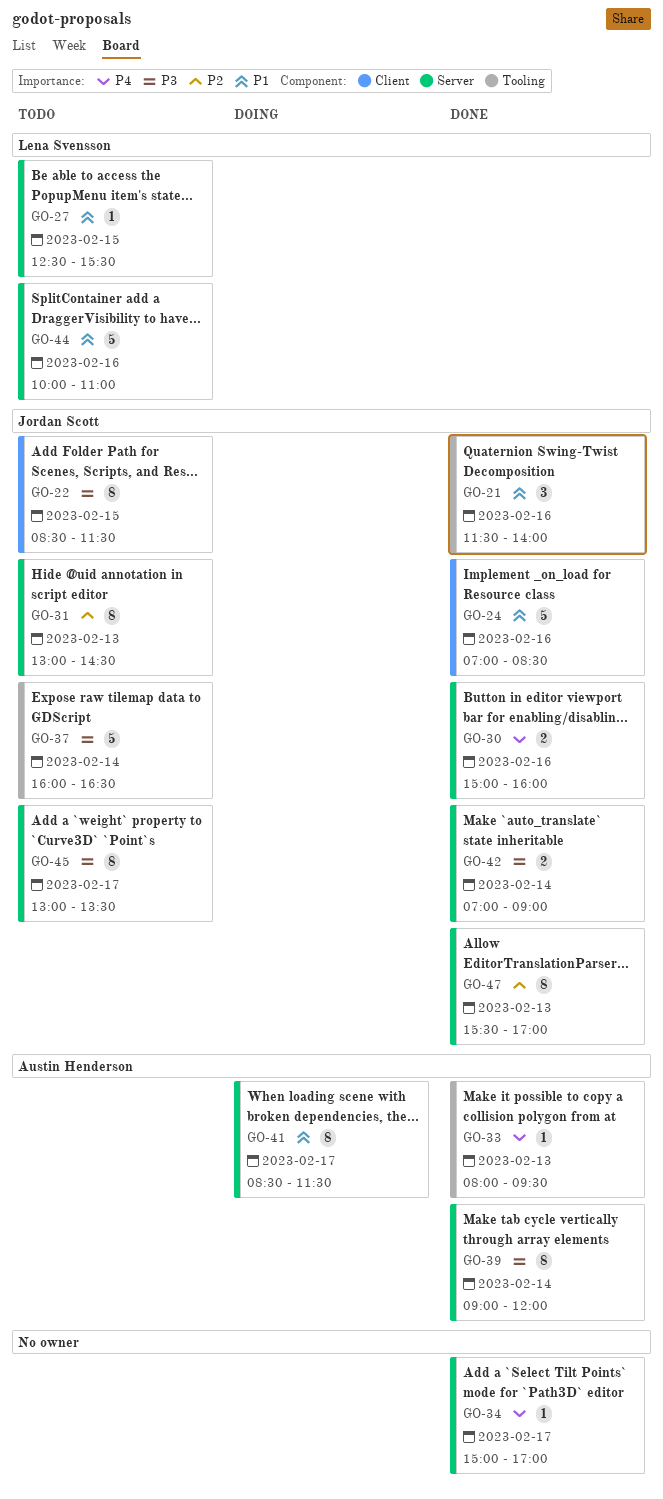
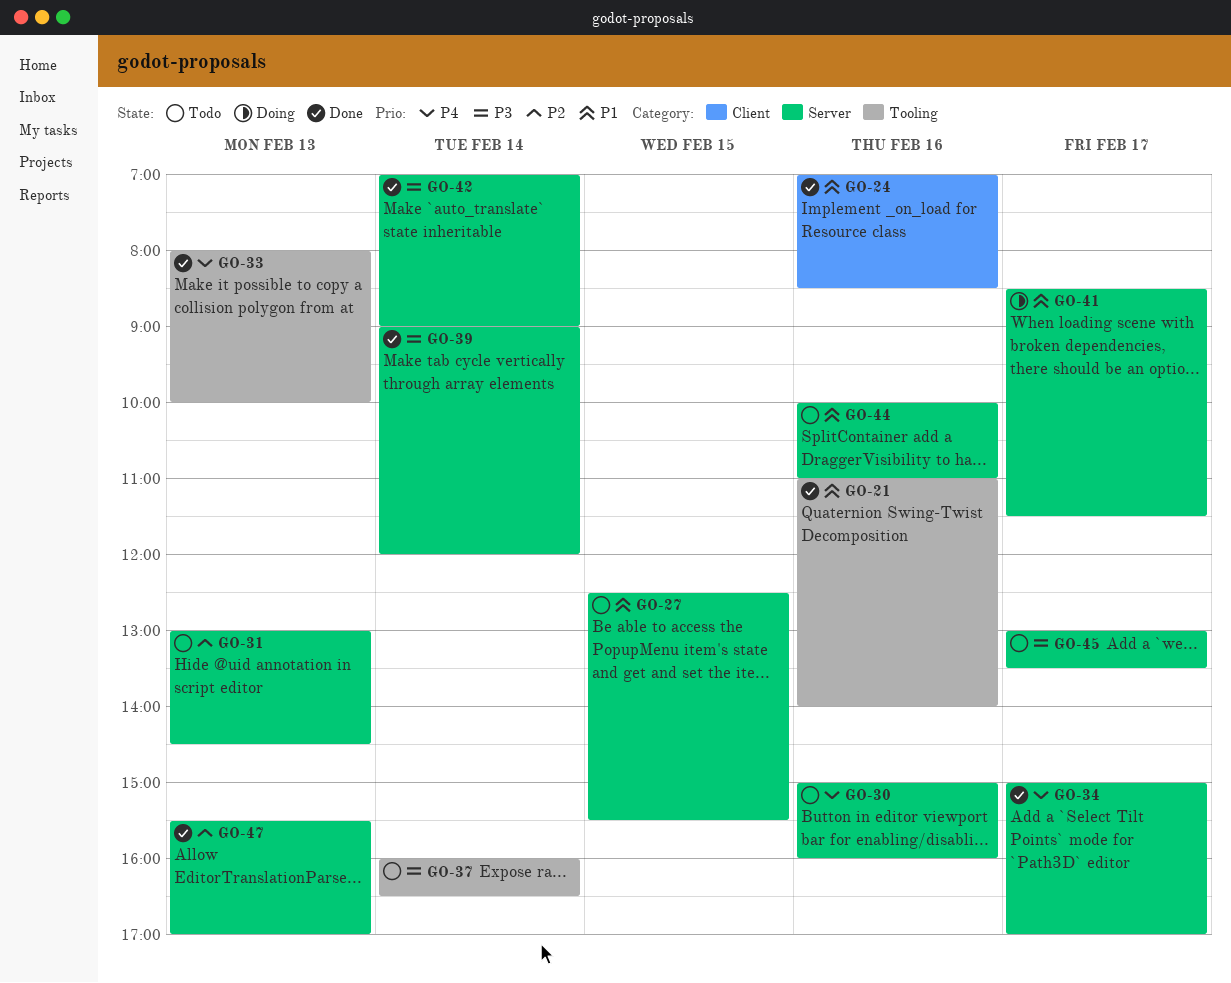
GO-21, begins: 11:30 -> 11:00
GO-22: present -> none
GO-30, status: Done -> Todo
GO-33, ends: 09:30 -> 10:00

